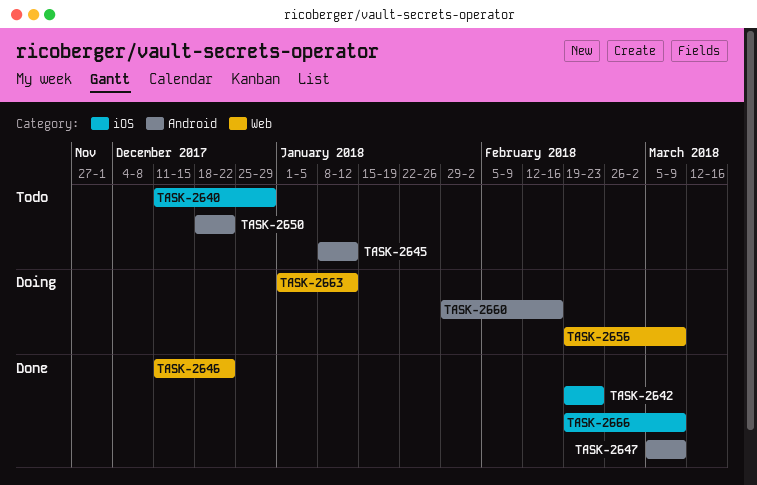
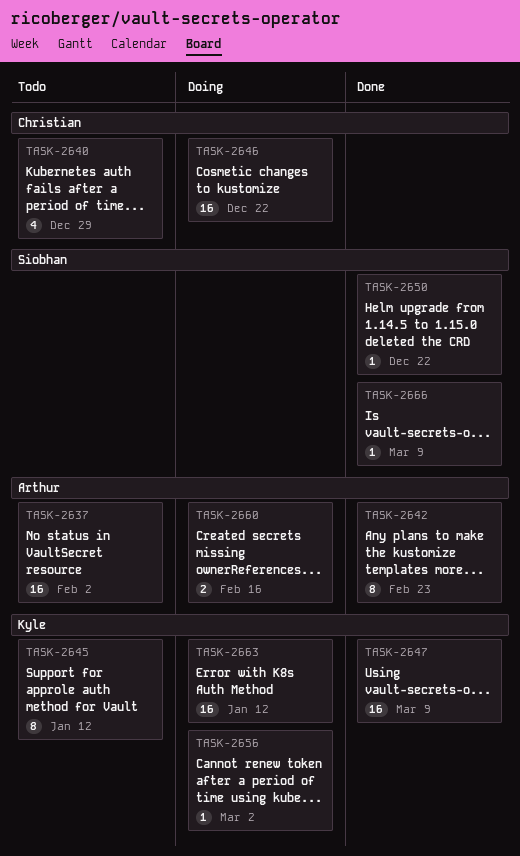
TASK-2637: none -> present
TASK-2646, status: Done -> Doing
TASK-2650, status: Todo -> Done
TASK-2656, due: Mar 9 -> Mar 2

